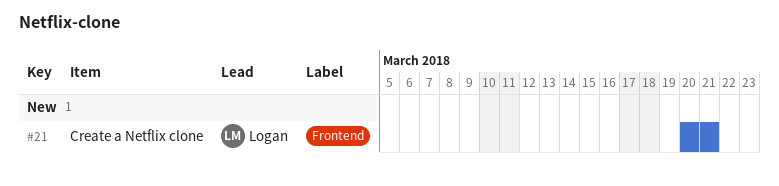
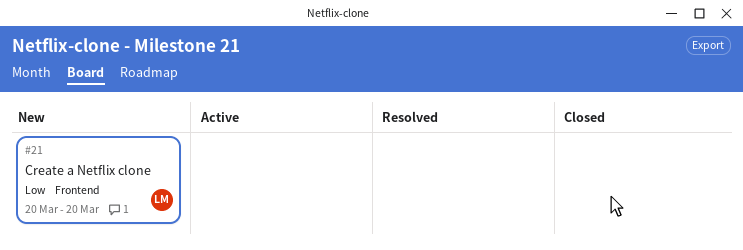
#21, due: Mar 21 -> Mar 20

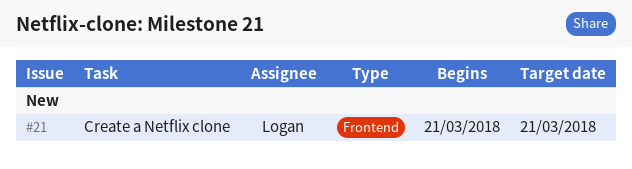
#21, start: Mar 20 -> Mar 21
#21, due: Mar 20 -> Mar 21

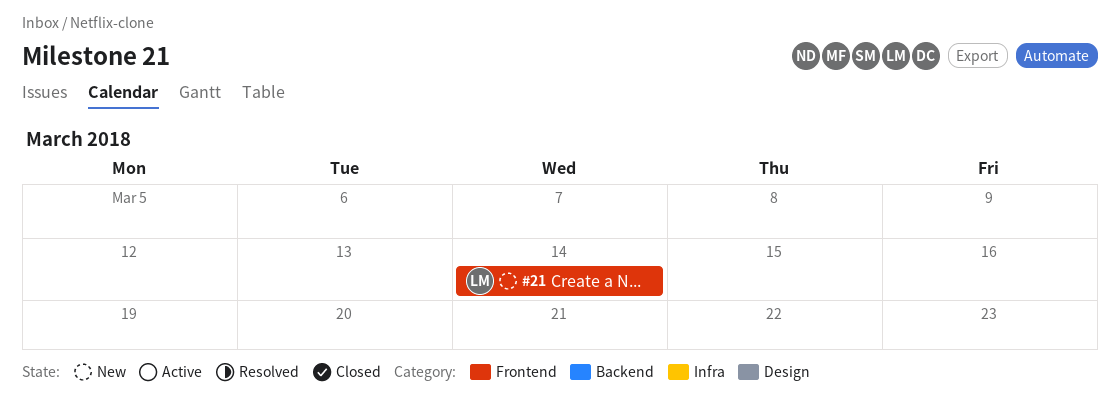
#21, start: Mar 21 -> Mar 14
#21, due: Mar 21 -> Mar 14

